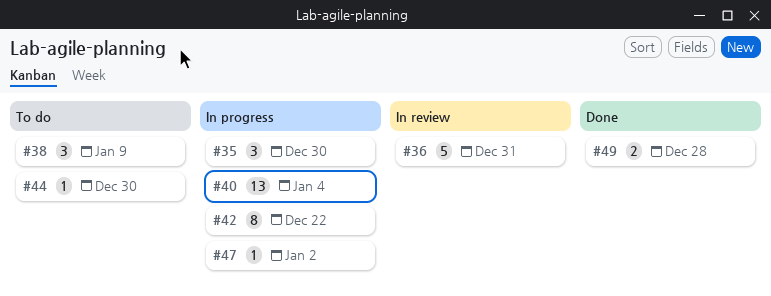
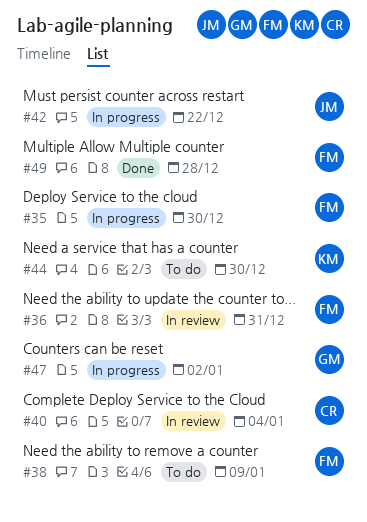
#40, status: In progress -> In review

